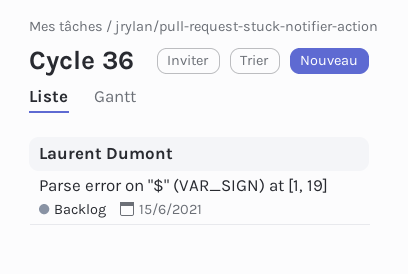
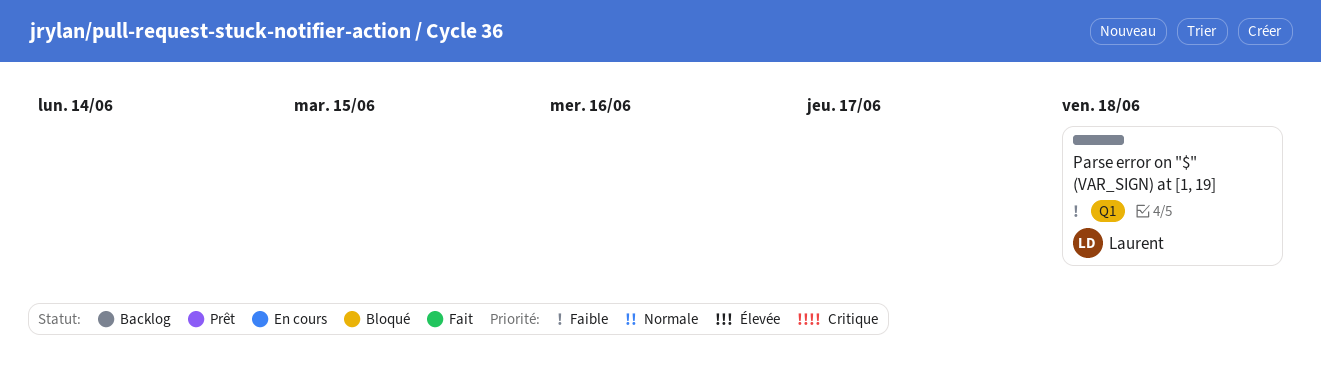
Parse error on "$" (VAR_SIGN) at [1, 19], due: Jun 15 -> Jun 18

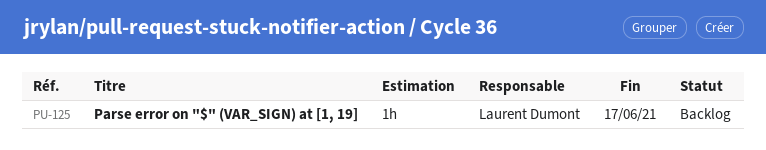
Parse error on "$" (VAR_SIGN) at [1, 19], due: Jun 18 -> Jun 17

